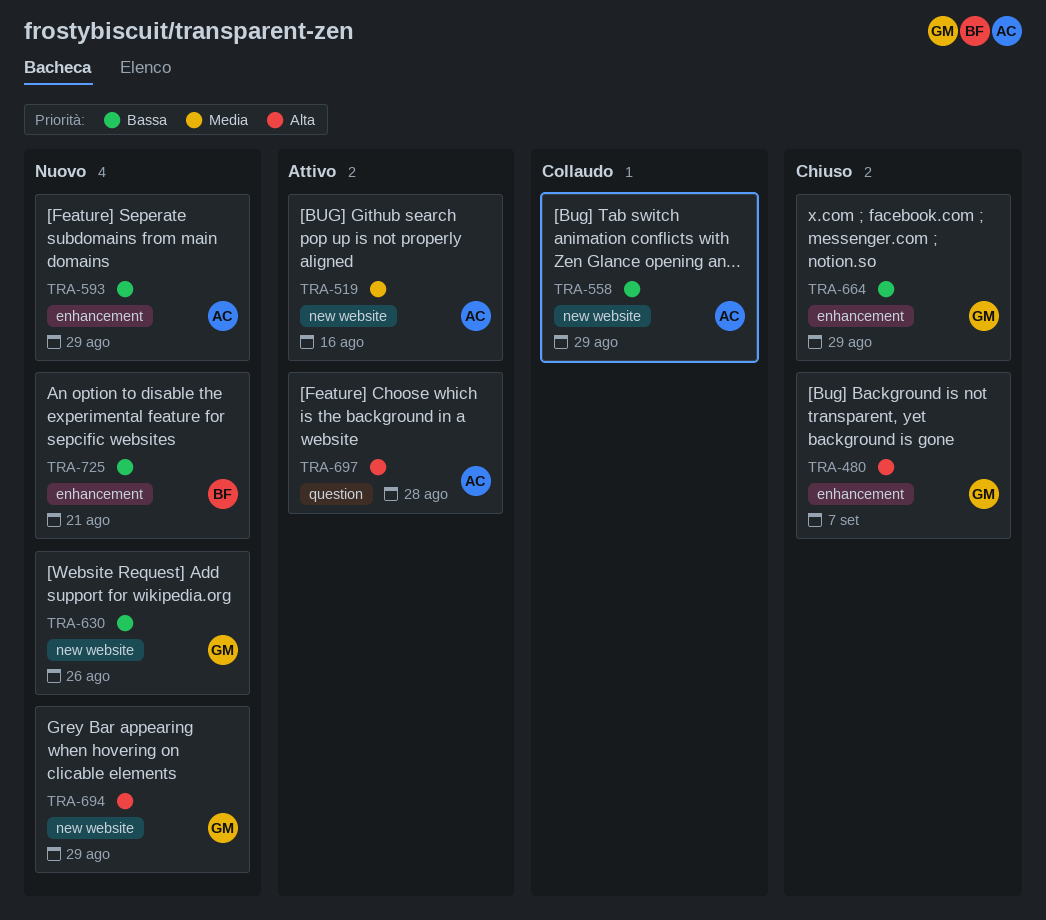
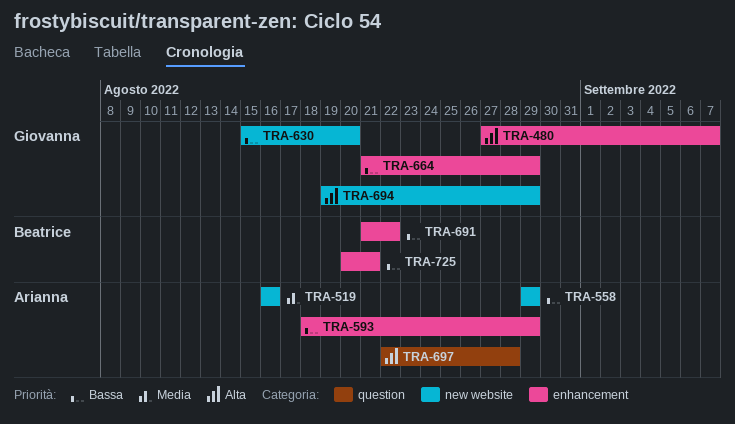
TRA-630, due: Aug 26 -> Aug 20
TRA-691: none -> present

